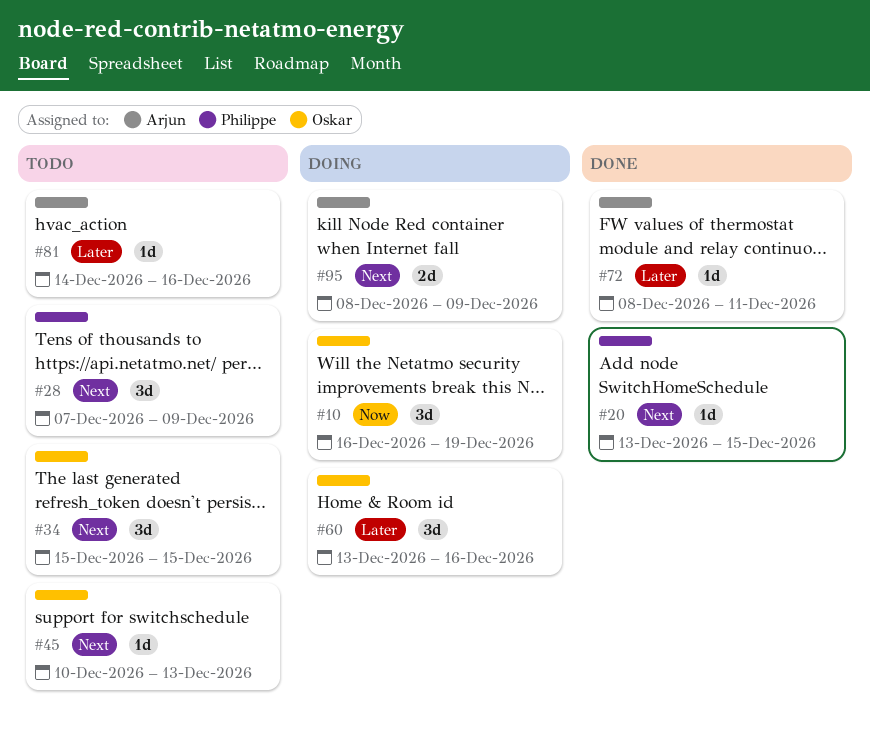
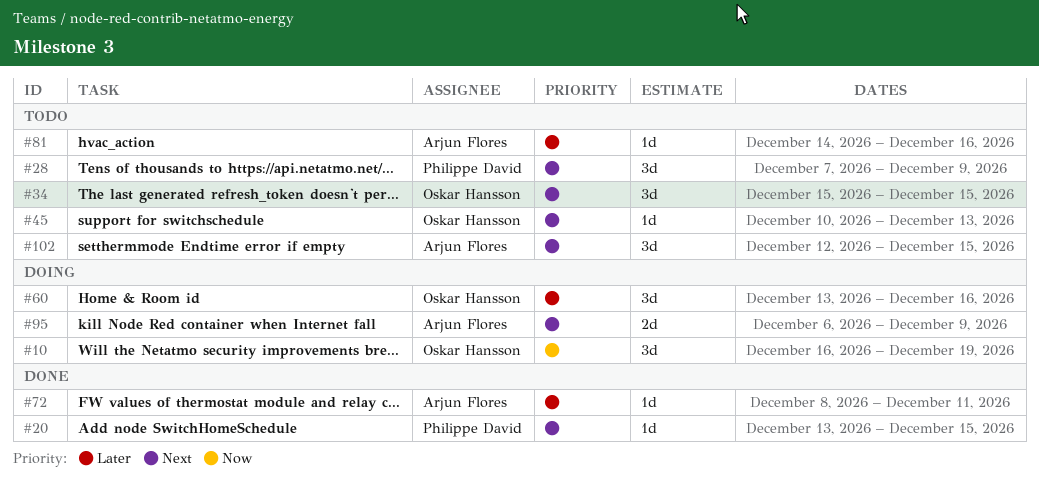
#95, start: Dec 8 -> Dec 6
#102: none -> present

